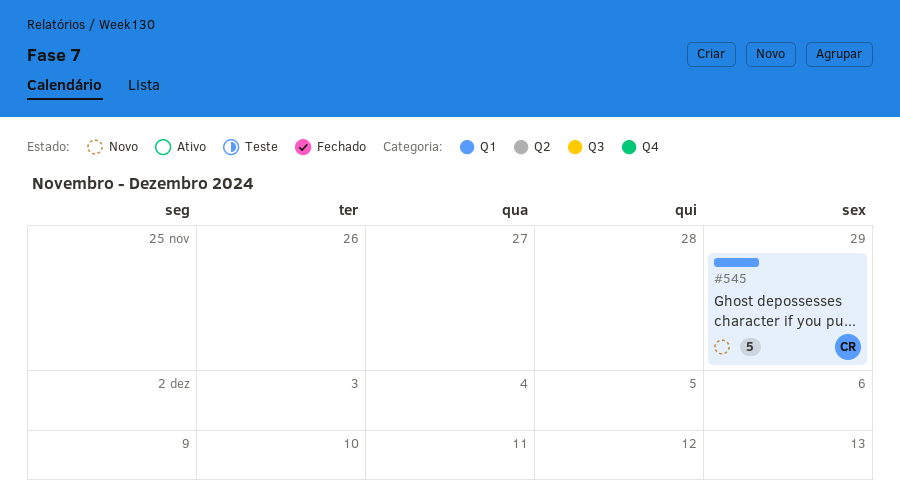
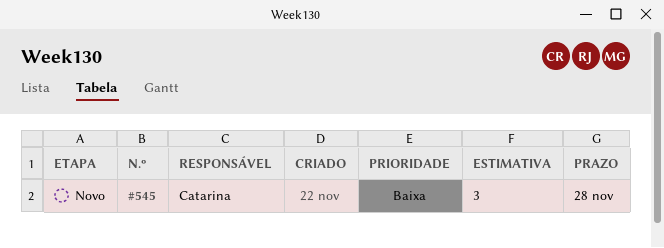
#545, estimate: 5 -> 3
#545, due: Nov 29 -> Nov 28

